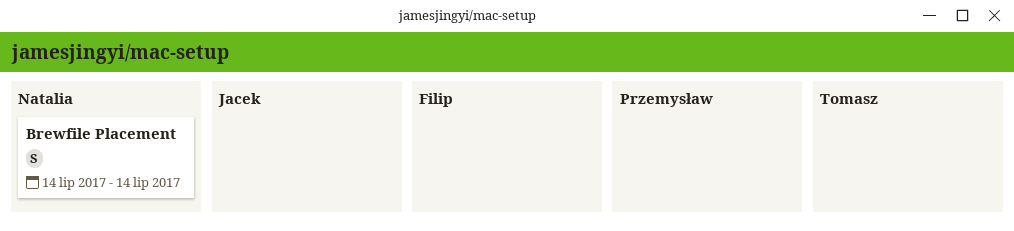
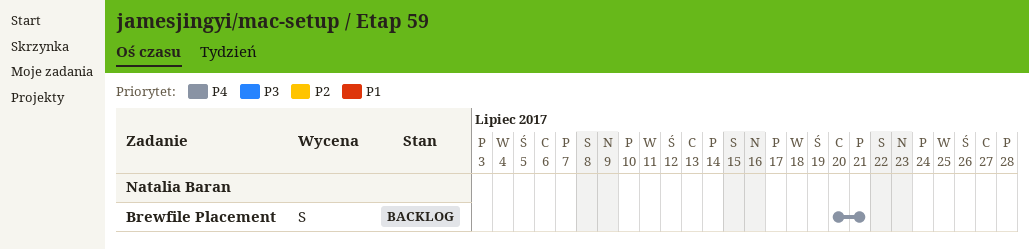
Brewfile Placement, start: Jul 14 -> Jul 20
Brewfile Placement, due: Jul 14 -> Jul 21

